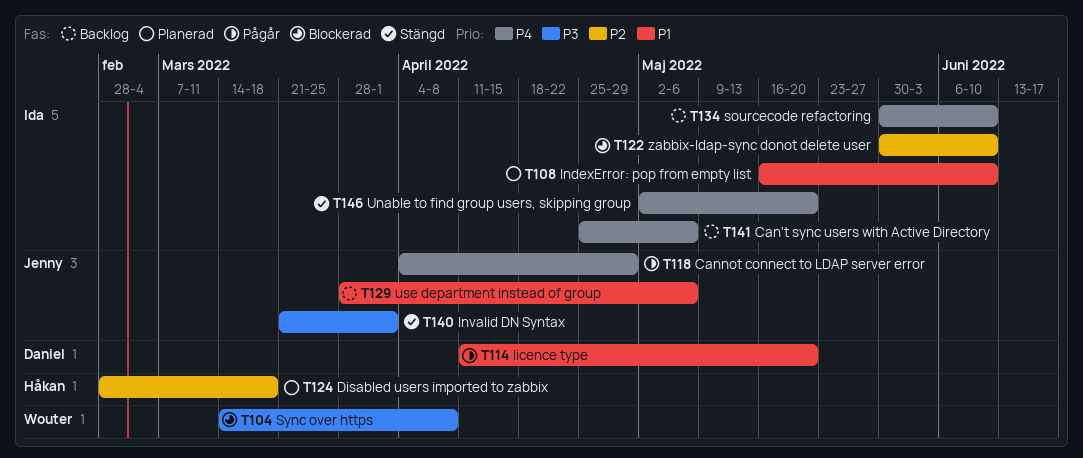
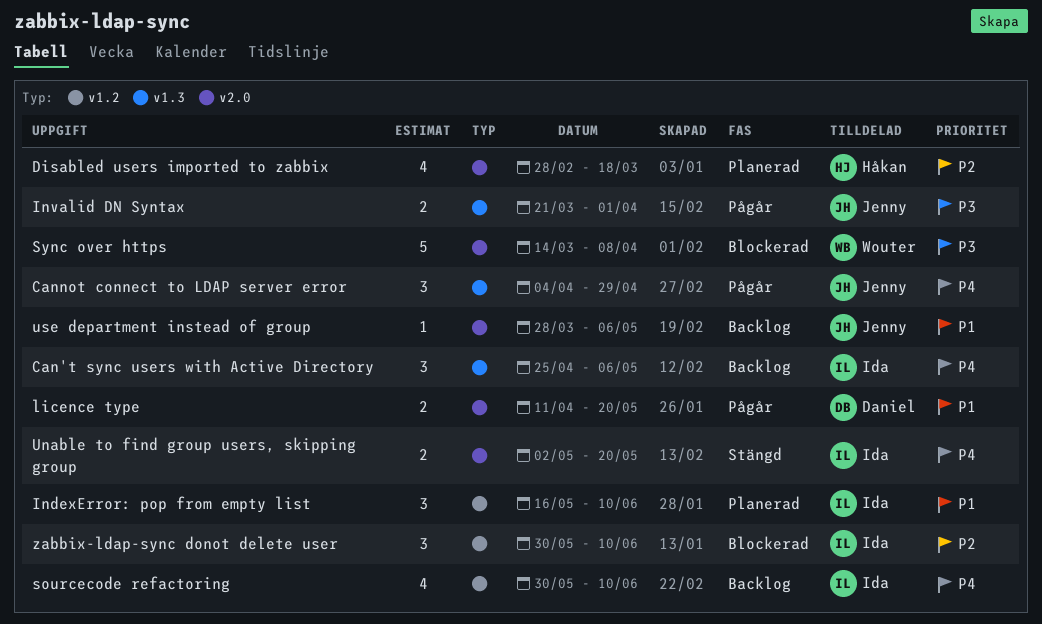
Invalid DN Syntax, status: Stängd -> Pågår

